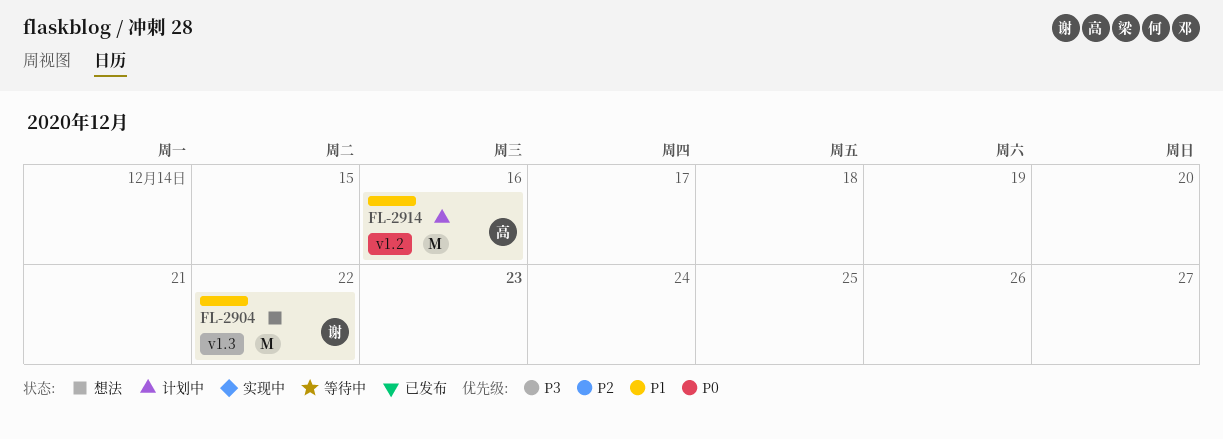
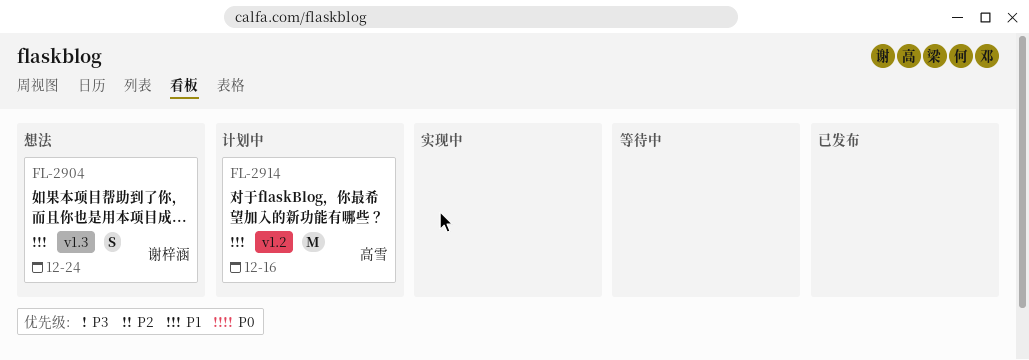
FL-2904, estimate: M -> S
FL-2904, due: Dec 22 -> Dec 24

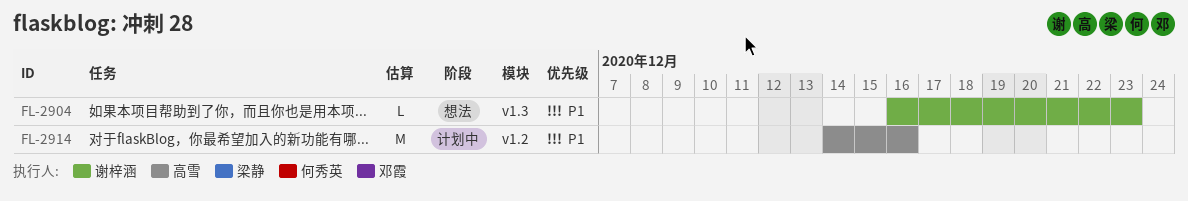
FL-2904, estimate: S -> L
FL-2904, due: Dec 24 -> Dec 23

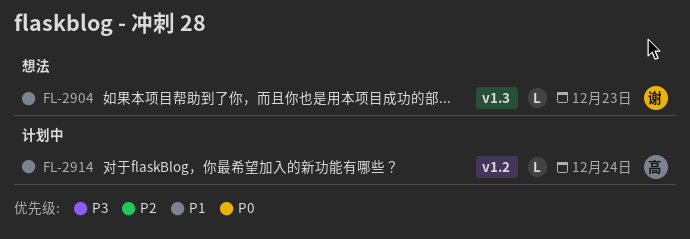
FL-2914, estimate: M -> L
FL-2914, due: Dec 16 -> Dec 24

